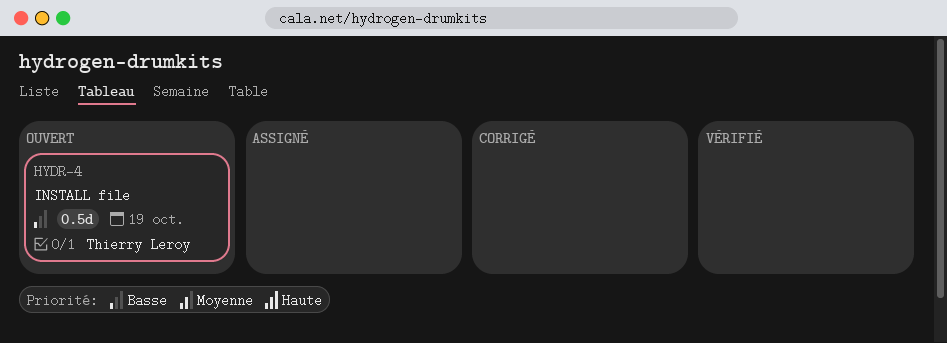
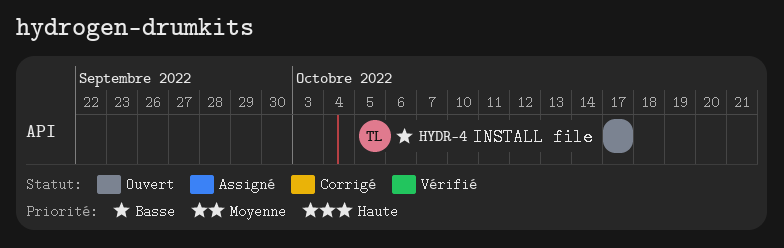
HYDR-4, due: Oct 19 -> Oct 17

